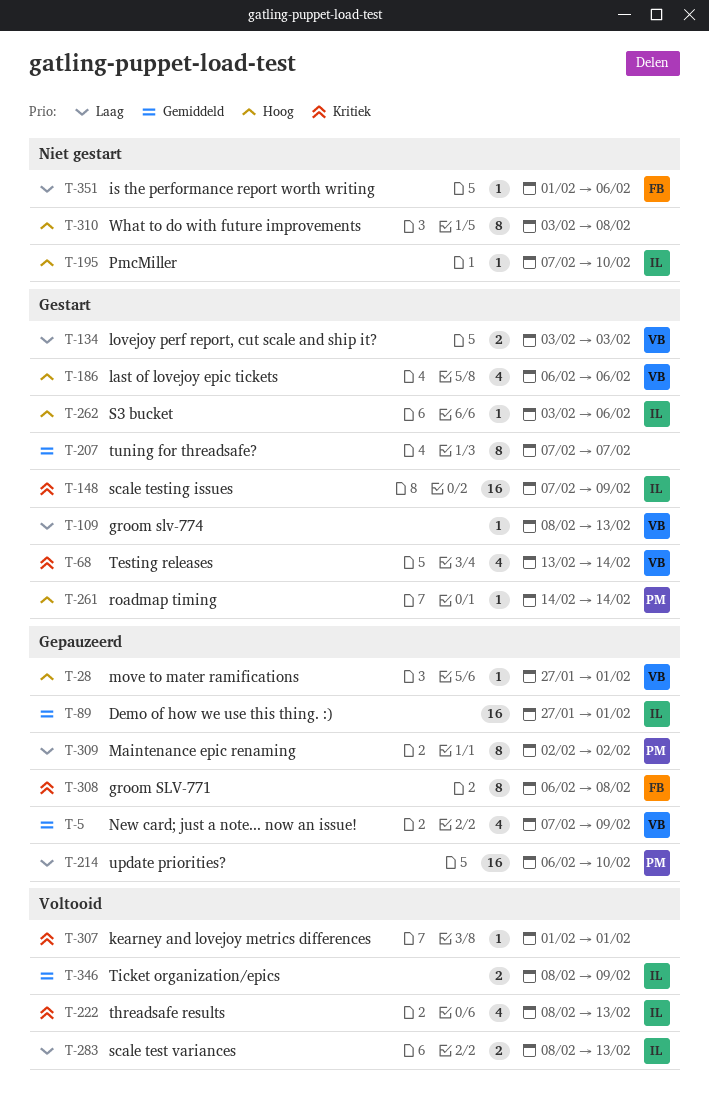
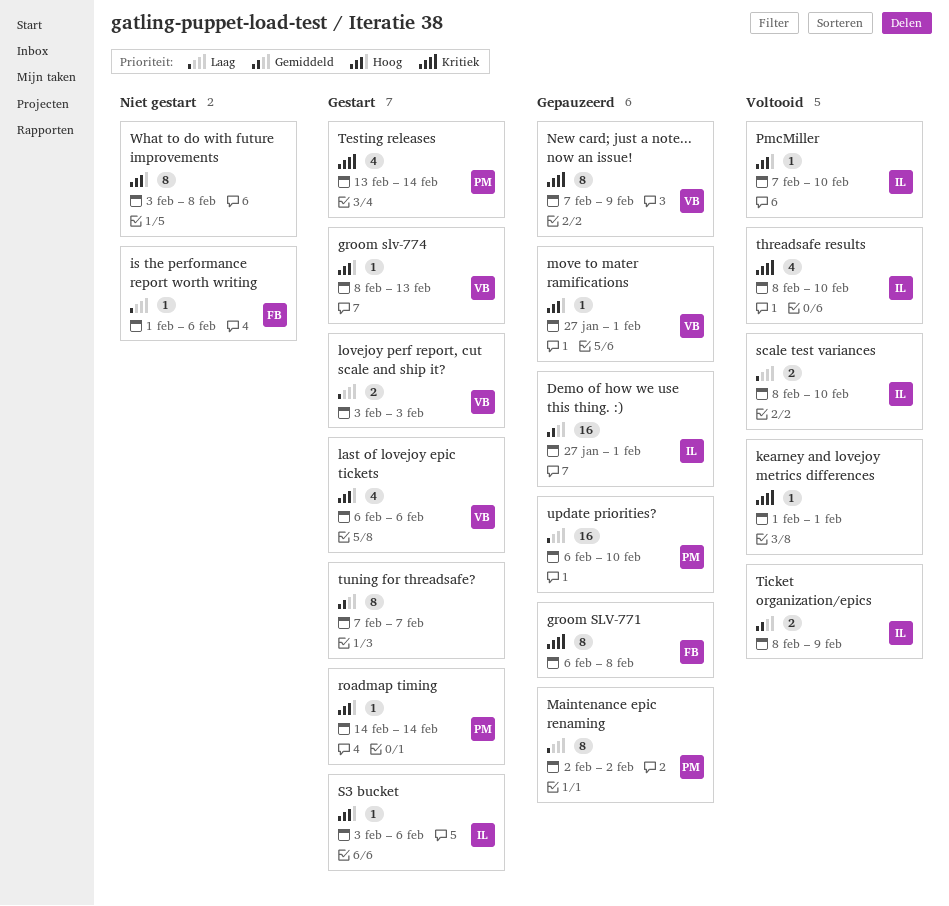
groom slv-774, priority: Laag -> Hoog
New card; just a note... now an issue!, priority: Gemiddeld -> Kritiek
New card; just a note... now an issue!, estimate: 4 -> 8
PmcMiller, status: Niet gestart -> Voltooid
scale test variances, due: Feb 13 -> Feb 10
scale testing issues: present -> none
Testing releases, owner: VB -> PM
threadsafe results, due: Feb 13 -> Feb 10

